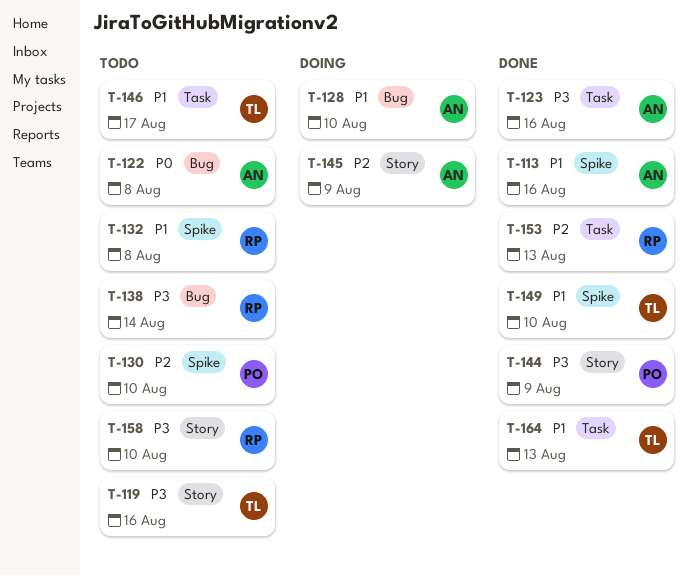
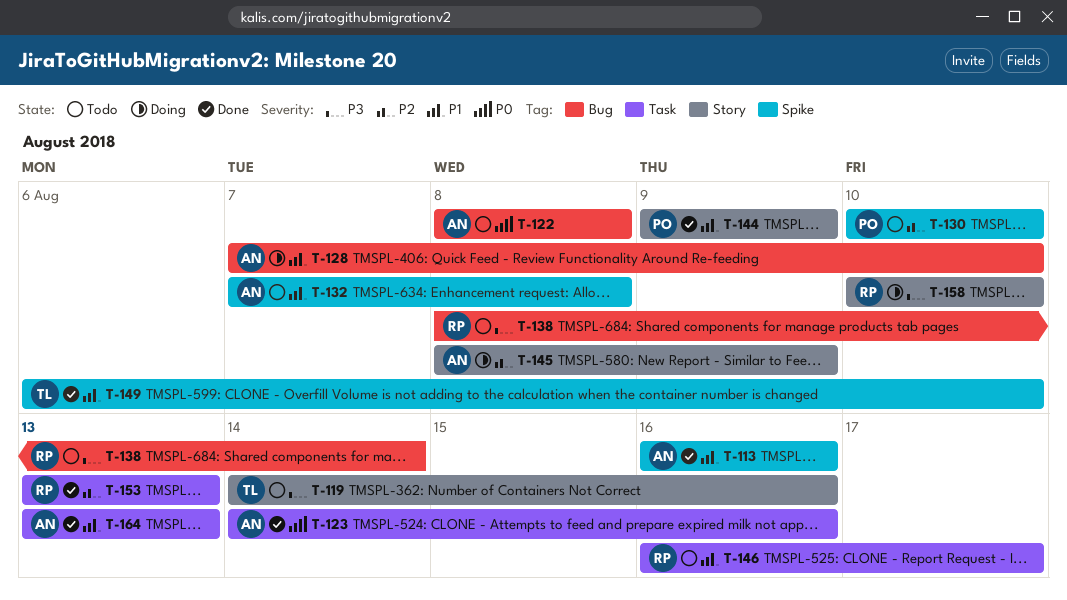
T-123, priority: P3 -> P0
T-132, owner: RP -> AN
T-144, priority: P3 -> P1
T-146, owner: TL -> RP
T-158, status: Todo -> Doing
T-164, owner: TL -> AN

